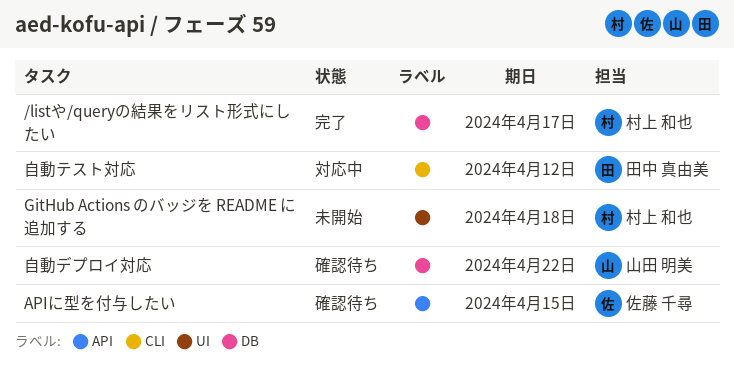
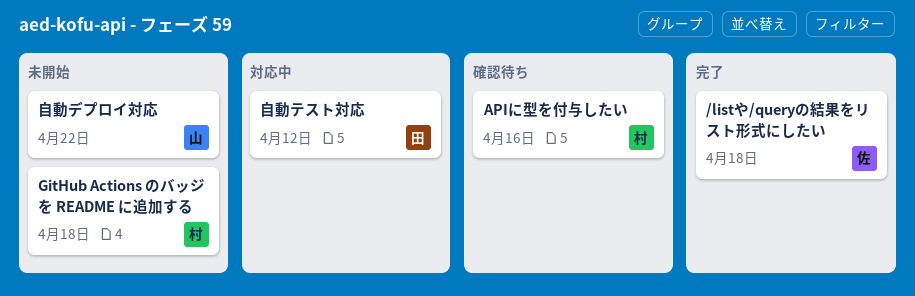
/listや/queryの結果をリスト形式にしたい, owner: 村上 和也 -> 佐藤 千尋
/listや/queryの結果をリスト形式にしたい, due: Apr 17 -> Apr 18
APIに型を付与したい, owner: 佐藤 千尋 -> 村上 和也
APIに型を付与したい, due: Apr 15 -> Apr 16
自動デプロイ対応, status: 確認待ち -> 未開始

